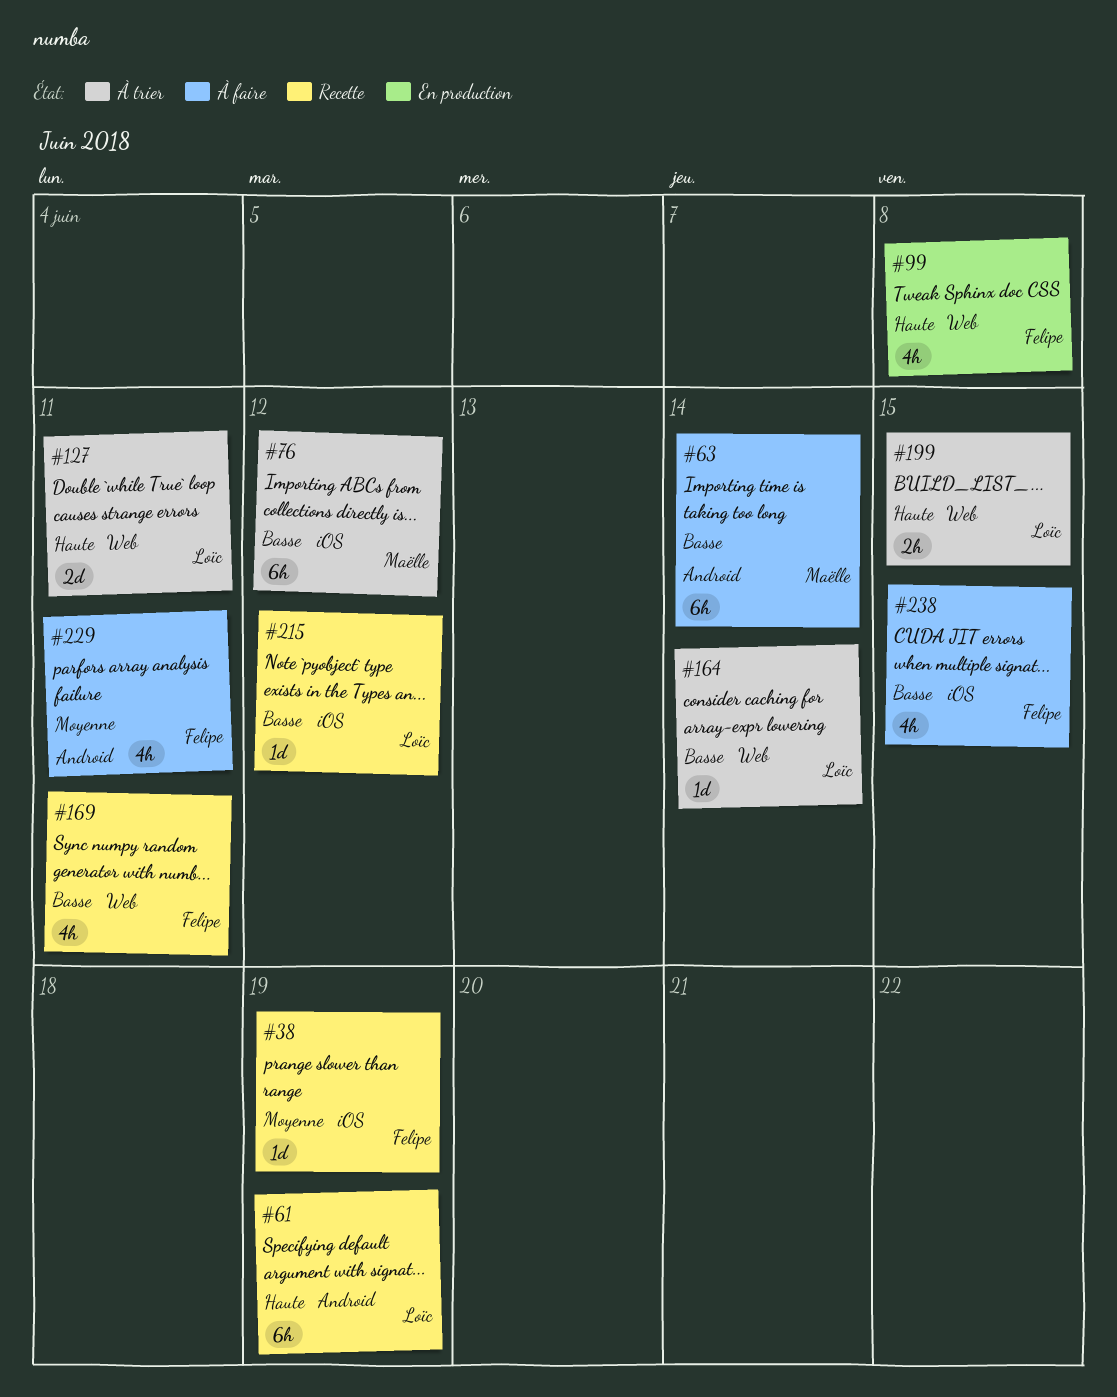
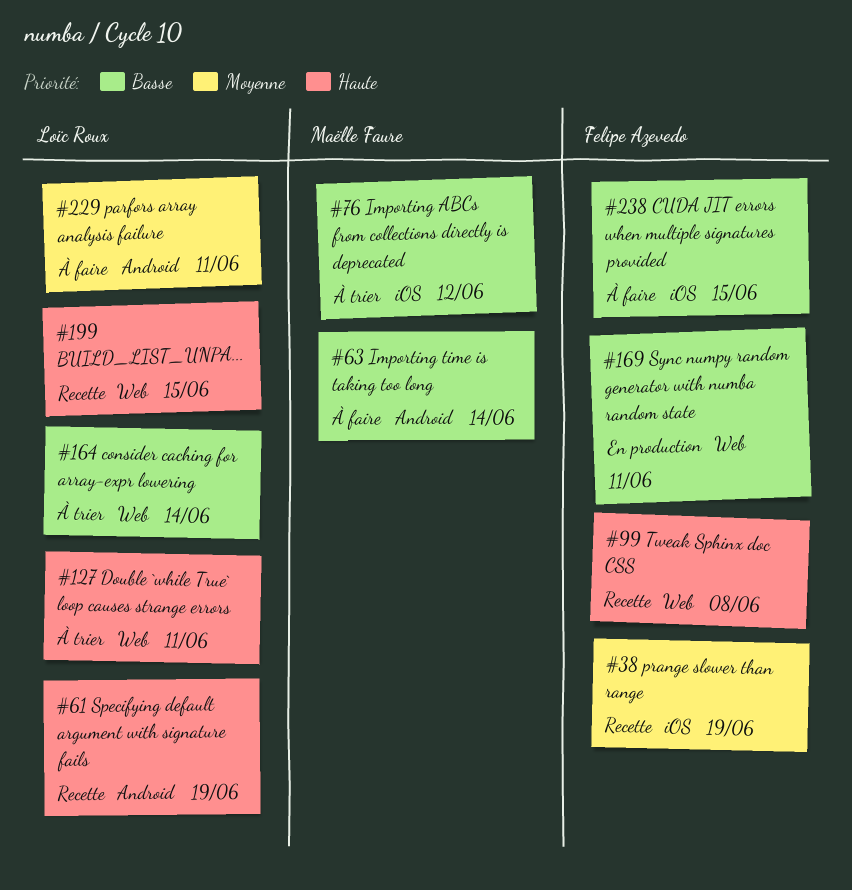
#99, status: En production -> Recette
#169, status: Recette -> En production
#199, status: À trier -> Recette
#215: present -> none
#229, owner: Felipe Azevedo -> Loïc Roux

